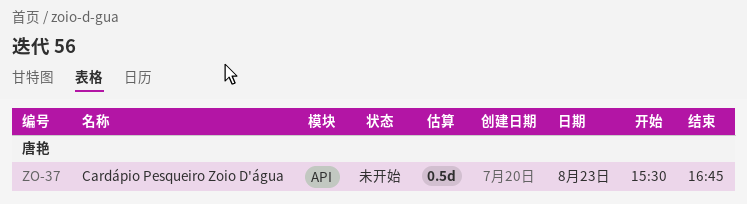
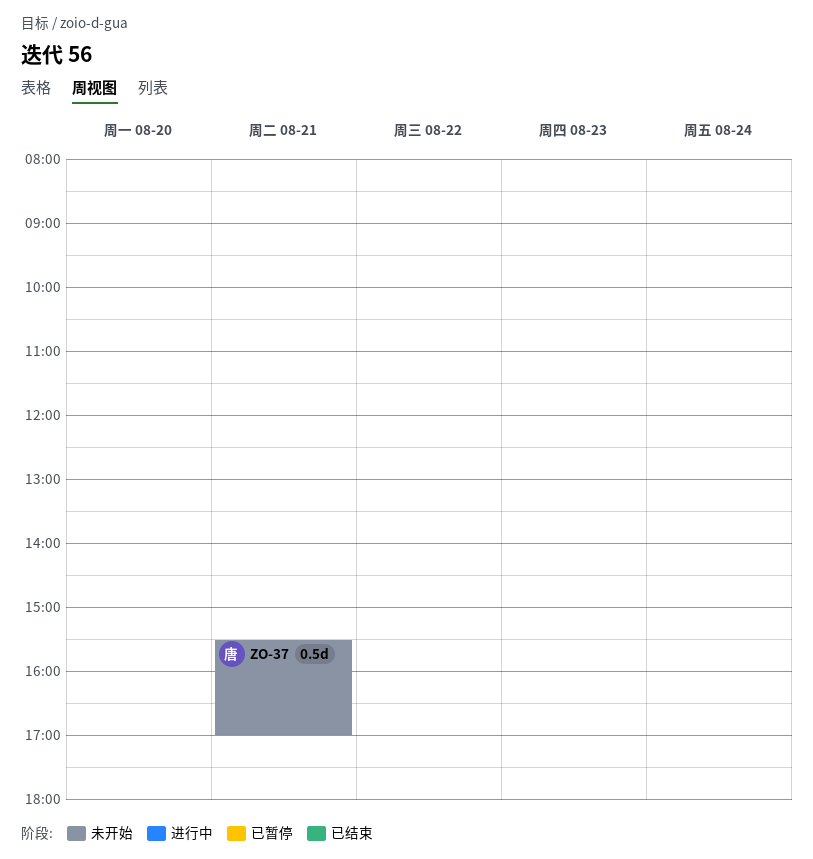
ZO-37, day: Aug 23 -> Aug 21
ZO-37, ends: 16:45 -> 17:00

